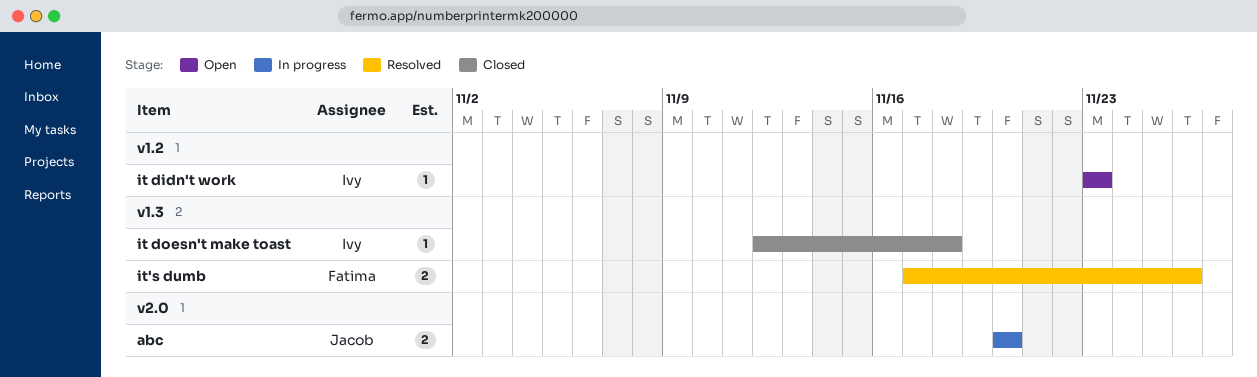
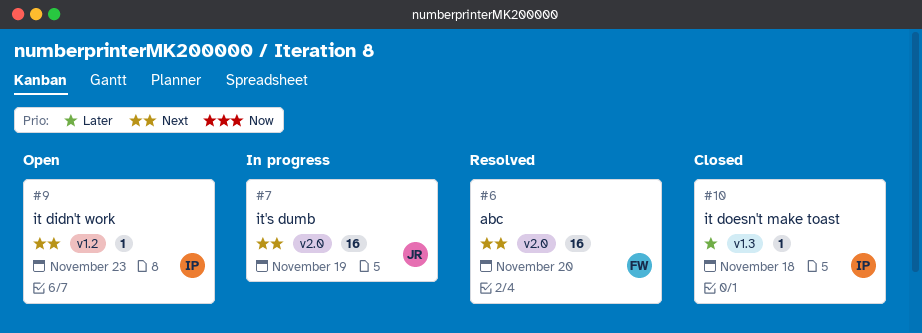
abc, status: In progress -> Resolved
abc, owner: Jacob -> Fatima
abc, estimate: 2 -> 16
it's dumb, status: Resolved -> In progress
it's dumb, owner: Fatima -> Jacob
it's dumb, label: v1.3 -> v2.0
it's dumb, estimate: 2 -> 16
it's dumb, due: Nov 26 -> Nov 19

